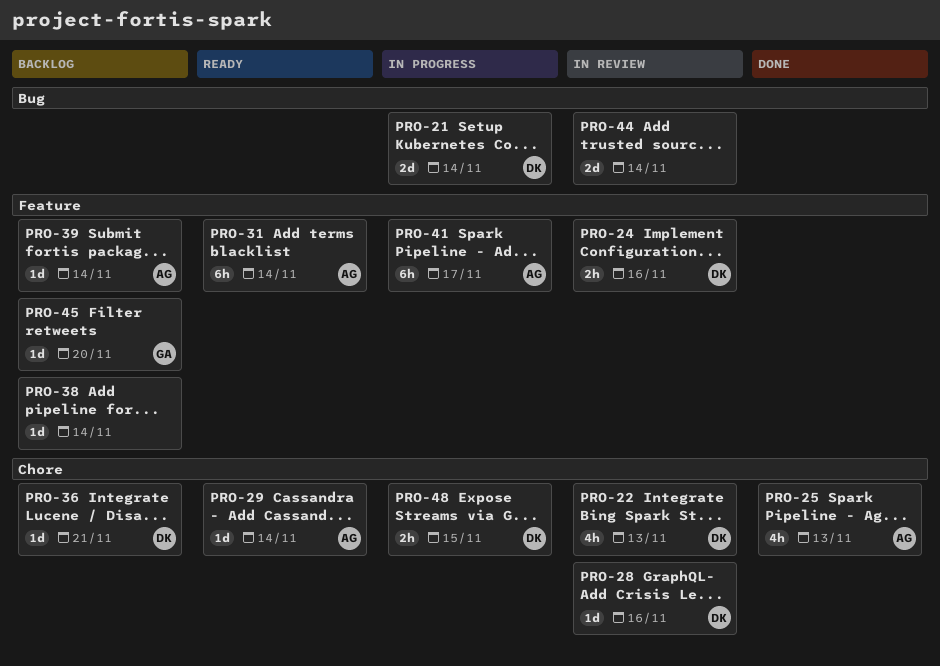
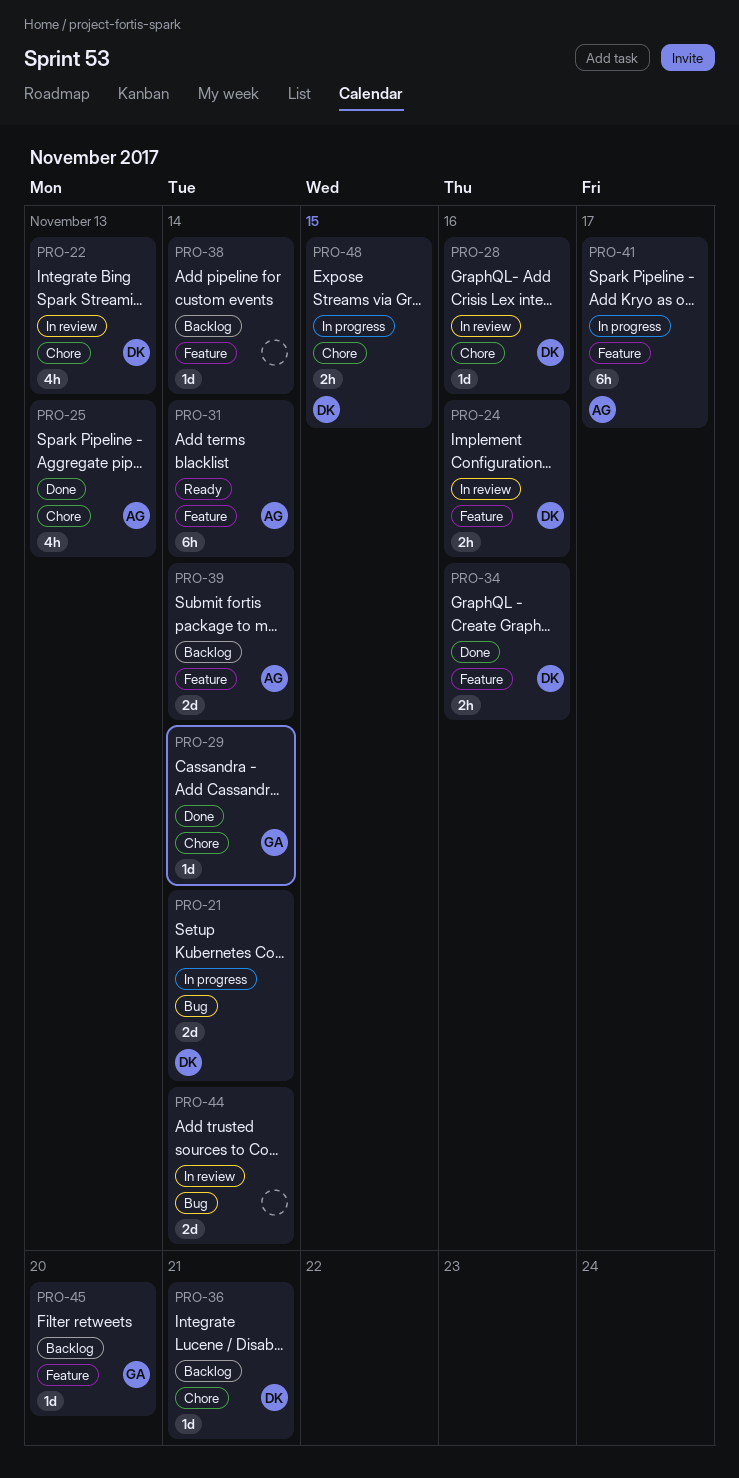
PRO-29, status: Ready -> Done
PRO-29, owner: AG -> GA
PRO-34: none -> present
PRO-39, estimate: 1d -> 2d

